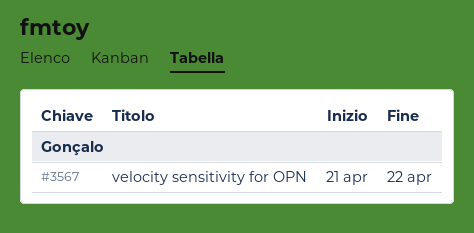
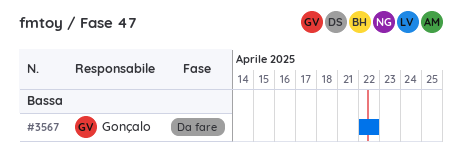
#3567, start: Apr 21 -> Apr 22

